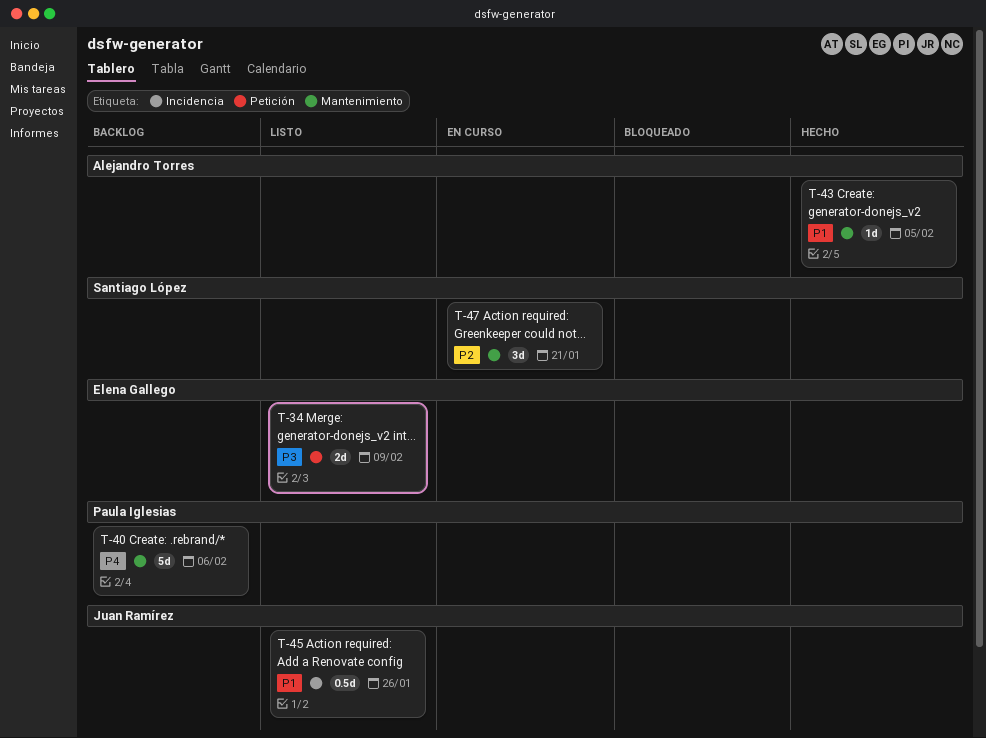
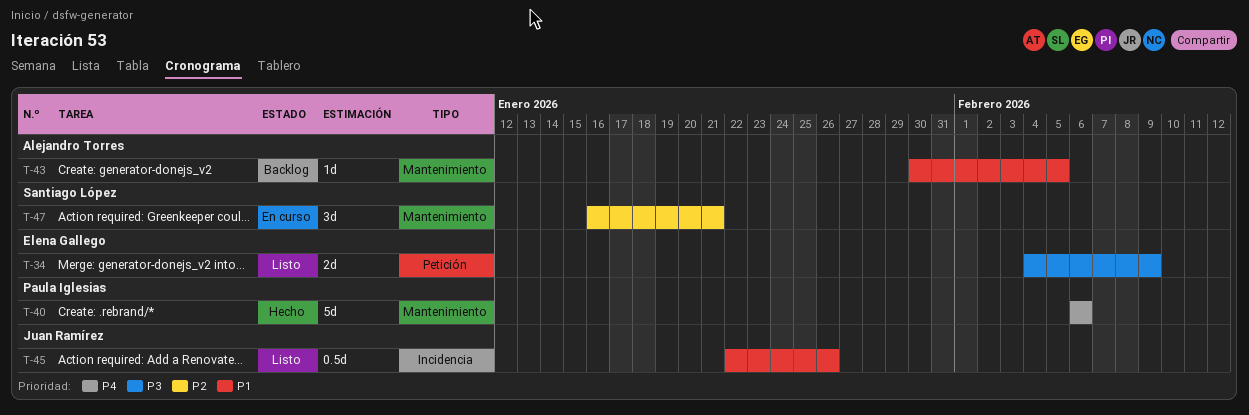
T-40, status: Backlog -> Hecho
T-43, status: Hecho -> Backlog

